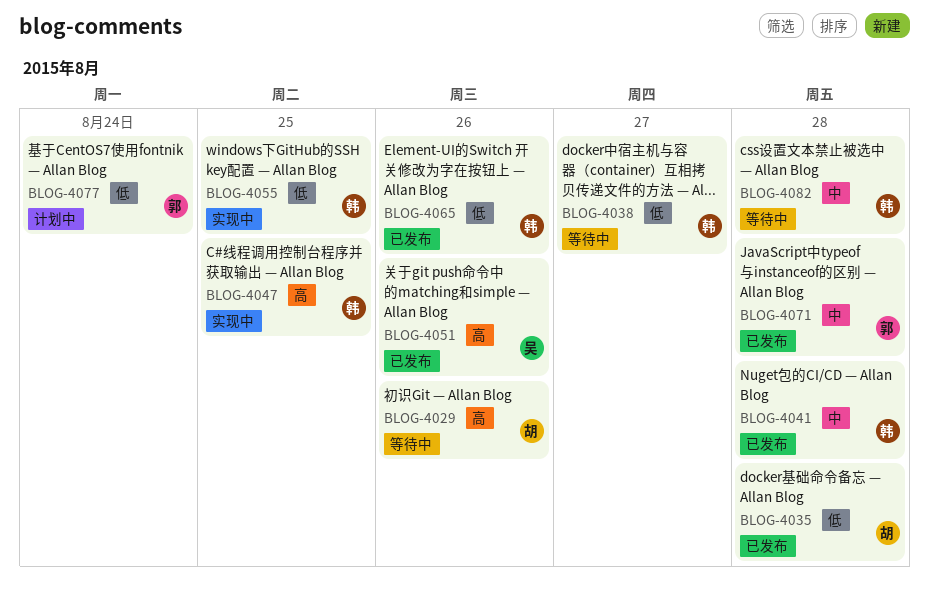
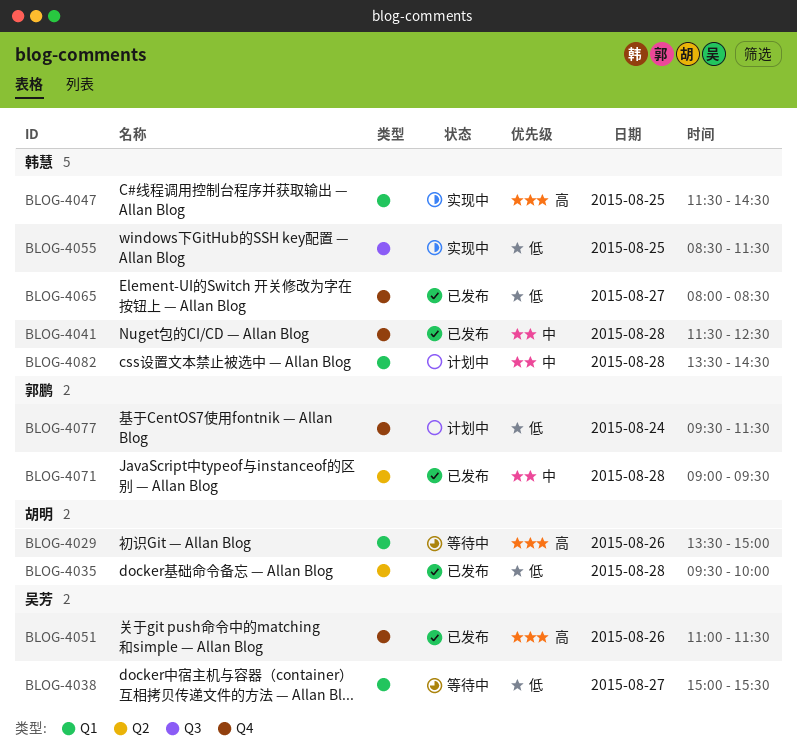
BLOG-4038, owner: 韩慧 -> 吴芳
BLOG-4065, day: Aug 26 -> Aug 27
BLOG-4082, status: 等待中 -> 计划中

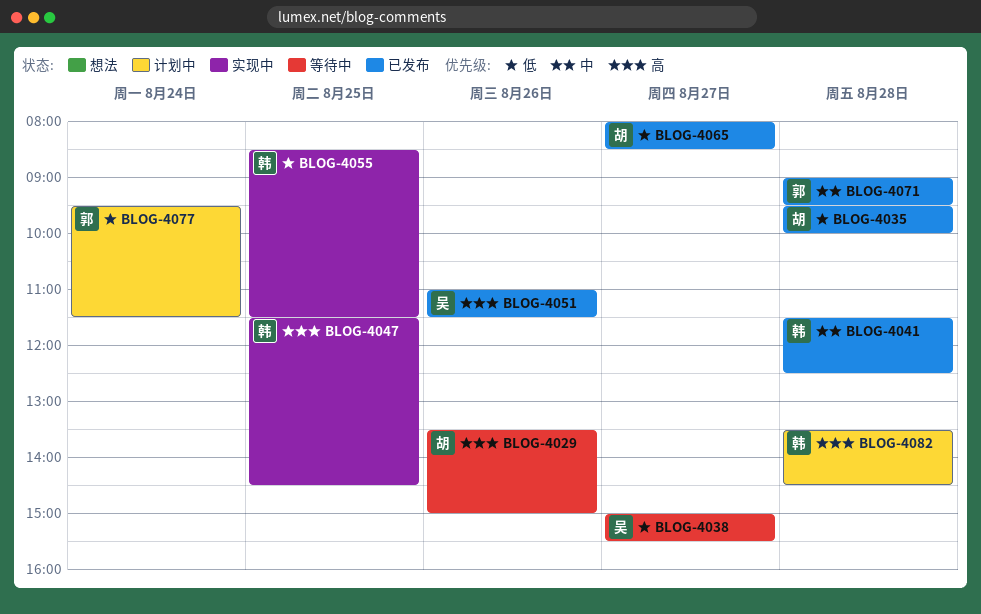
BLOG-4065, owner: 韩慧 -> 胡明
BLOG-4082, priority: 中 -> 高

